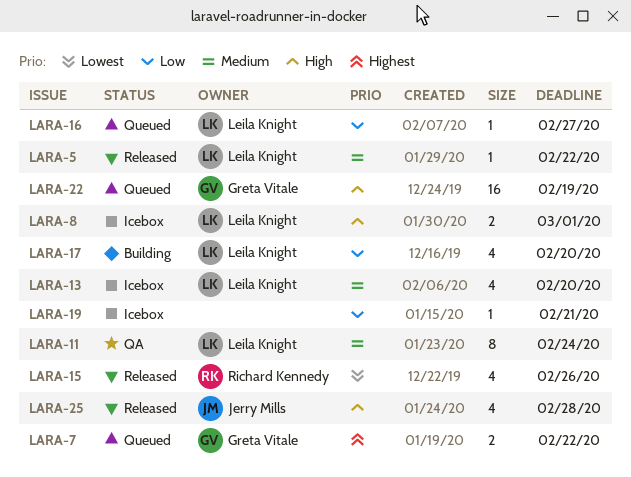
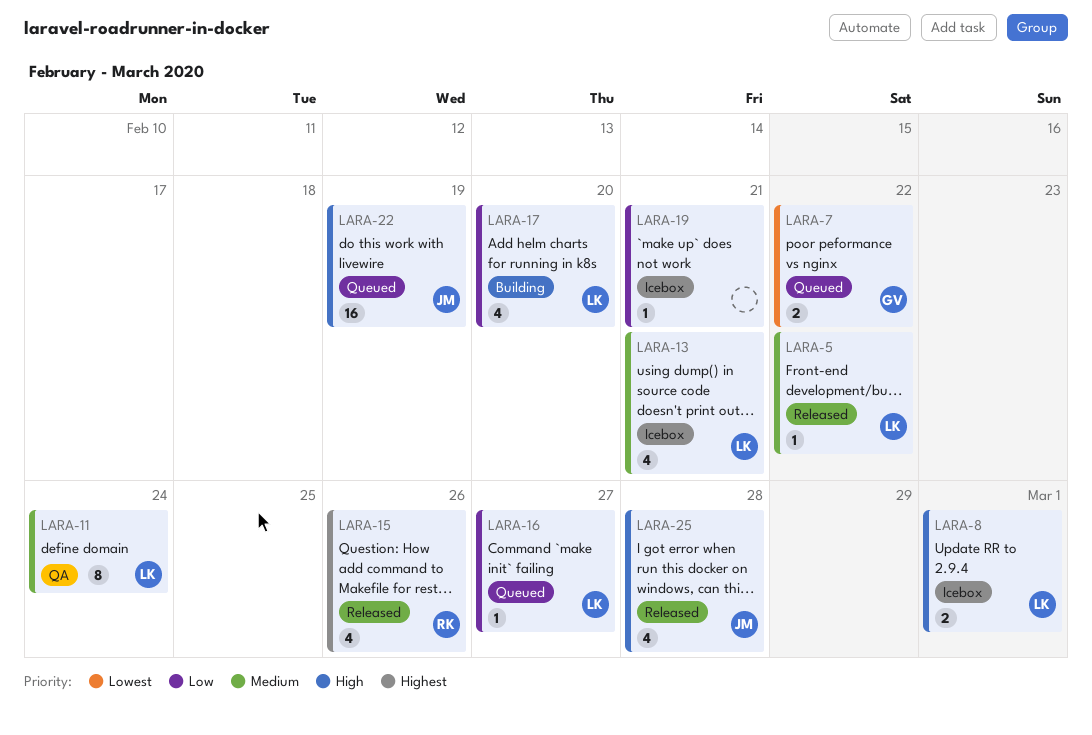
LARA-7, priority: Highest -> Lowest
LARA-13, due: Feb 20 -> Feb 21
LARA-15, priority: Lowest -> Highest
LARA-22, owner: Greta Vitale -> Jerry Mills

